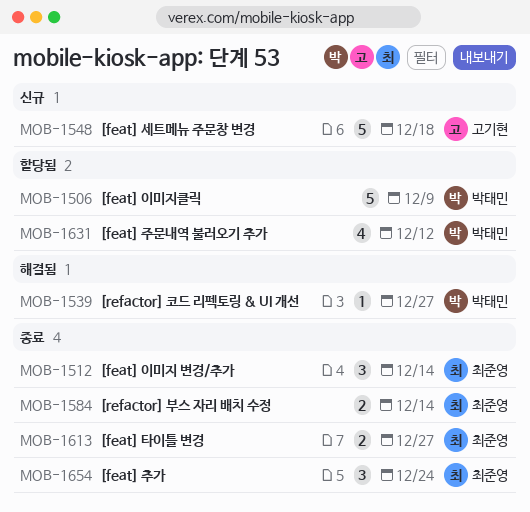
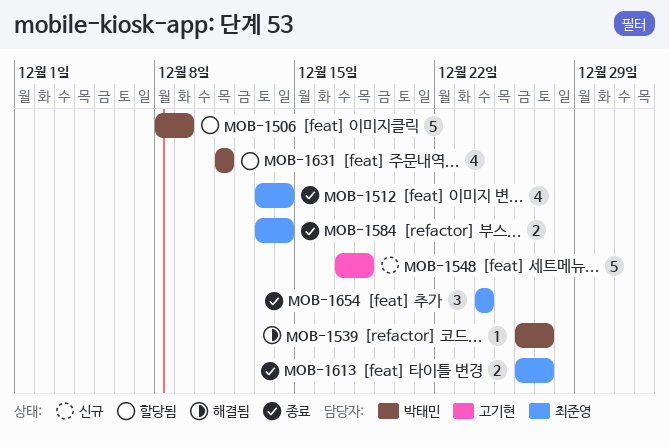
MOB-1512, estimate: 3 -> 4
MOB-1631, due: Dec 12 -> Dec 11

